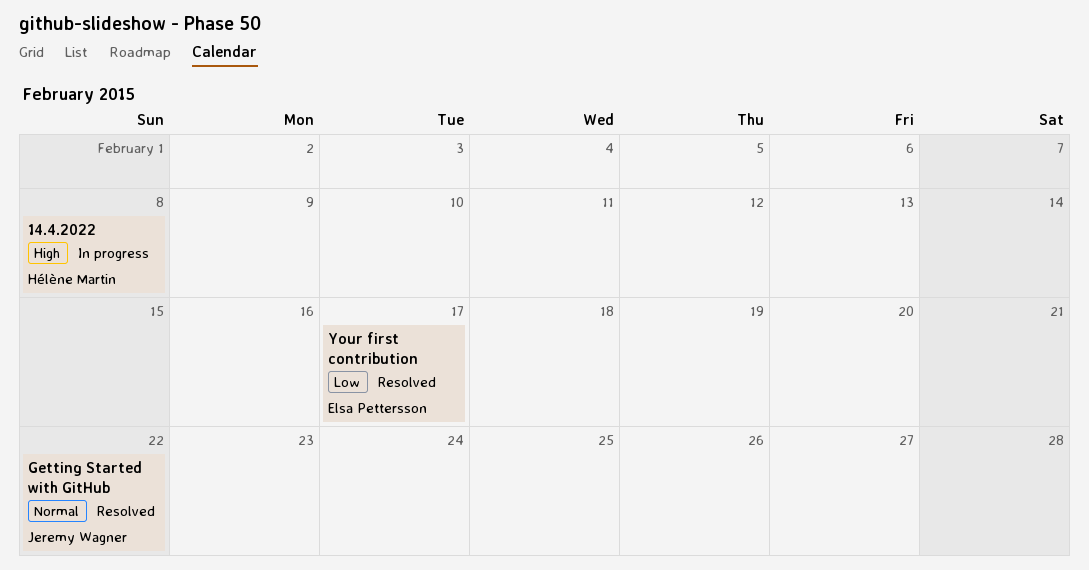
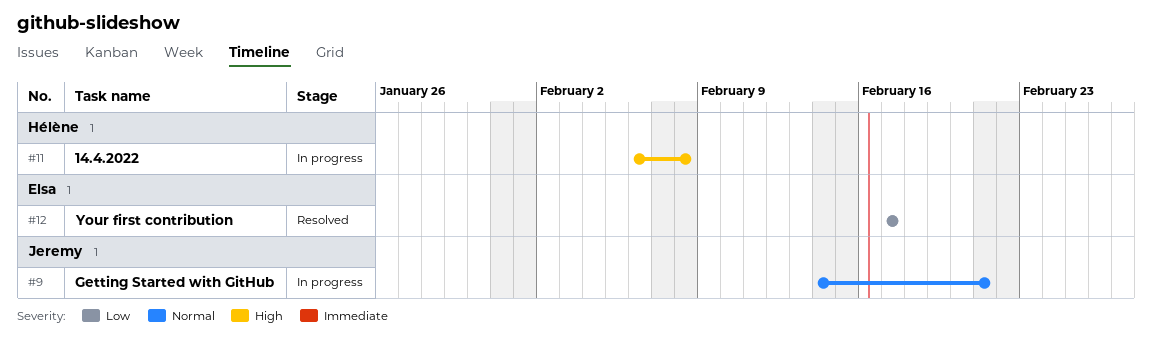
Getting Started with GitHub, status: Resolved -> In progress
Getting Started with GitHub, due: Feb 22 -> Feb 21

